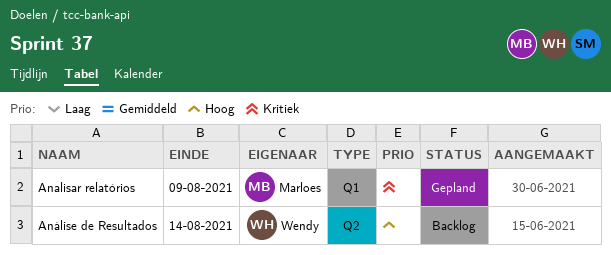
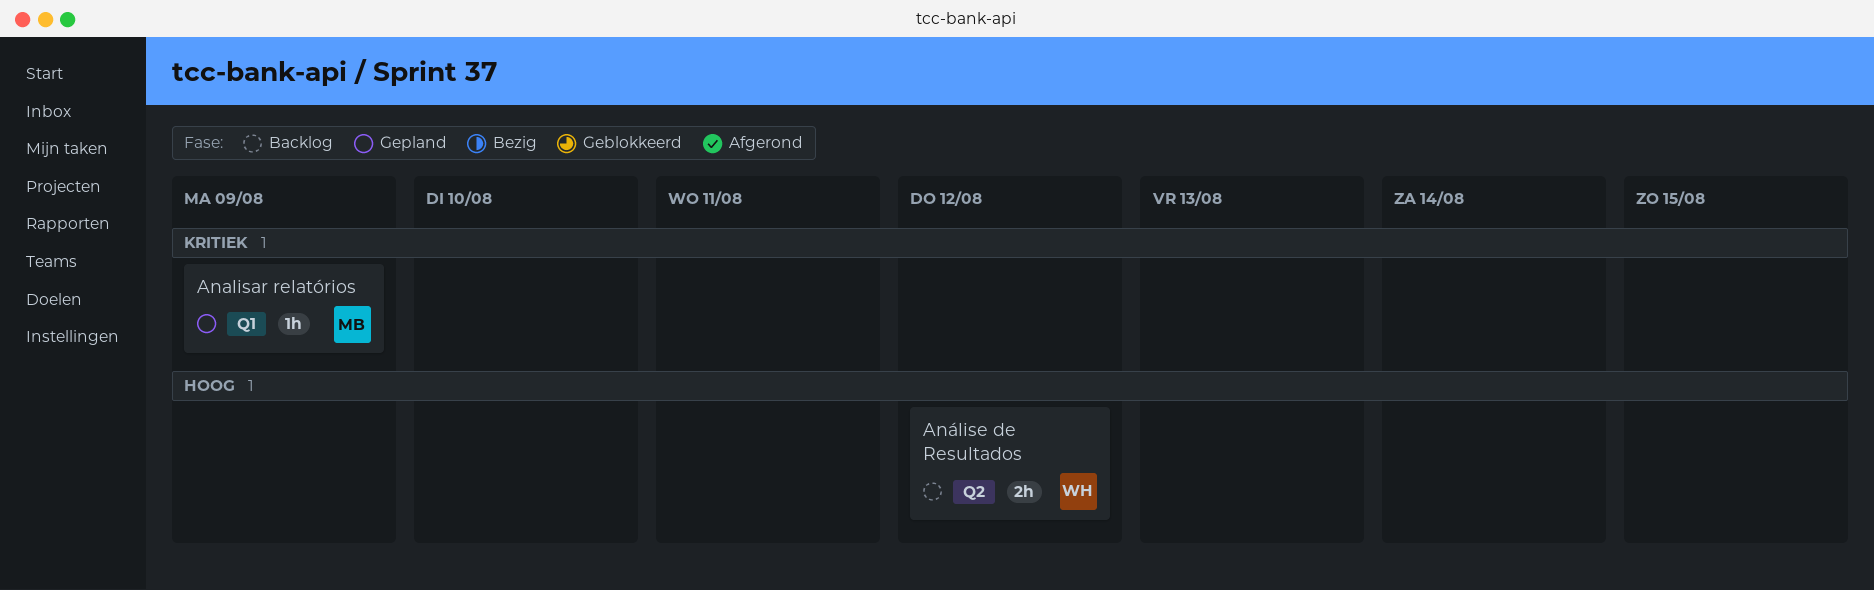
Análise de Resultados, due: Aug 14 -> Aug 12

